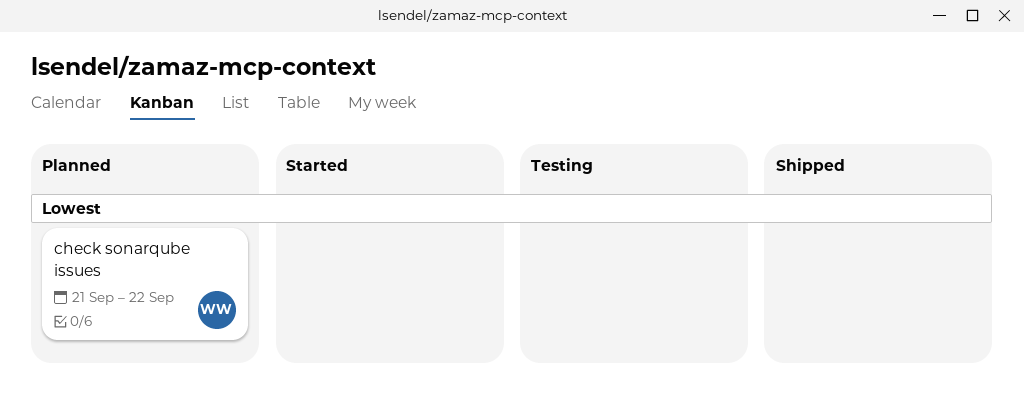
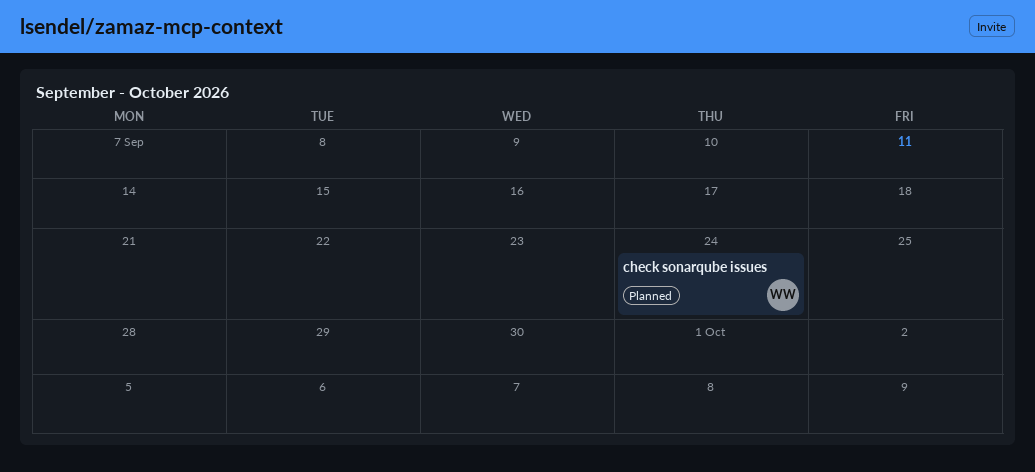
check sonarqube issues, due: Sep 22 -> Sep 24

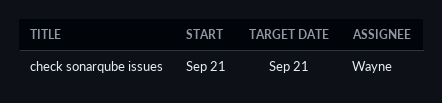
check sonarqube issues, due: Sep 24 -> Sep 21

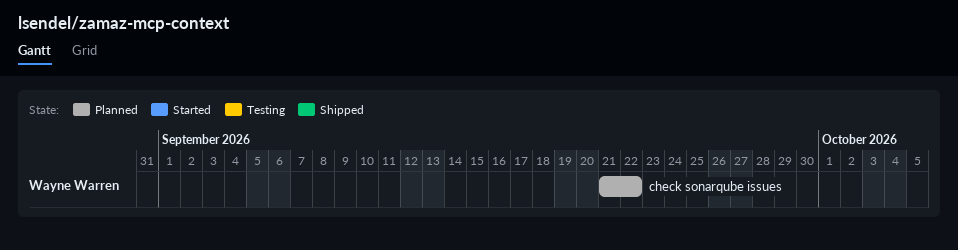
check sonarqube issues, due: Sep 21 -> Sep 22

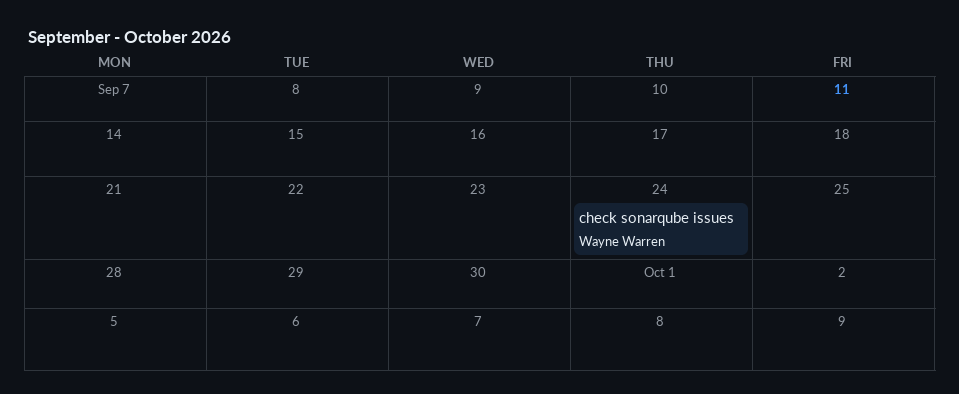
check sonarqube issues, due: Sep 22 -> Sep 24

